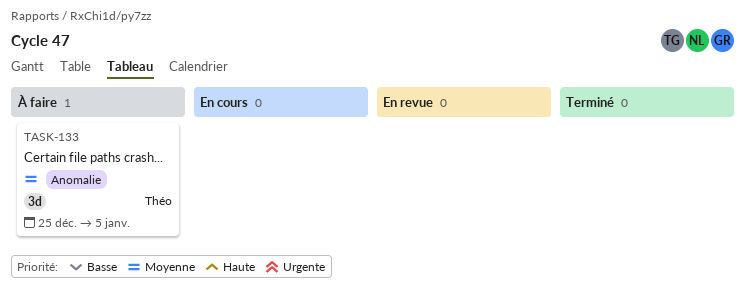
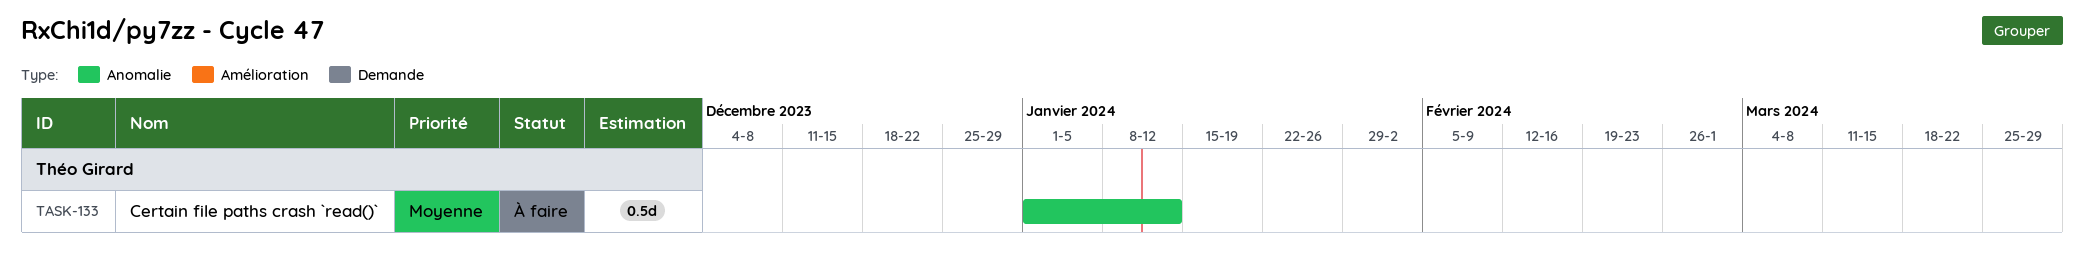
TASK-133, estimate: 3d -> 0.5d
TASK-133, start: Dec 25 -> Jan 1
TASK-133, due: Jan 5 -> Jan 12

